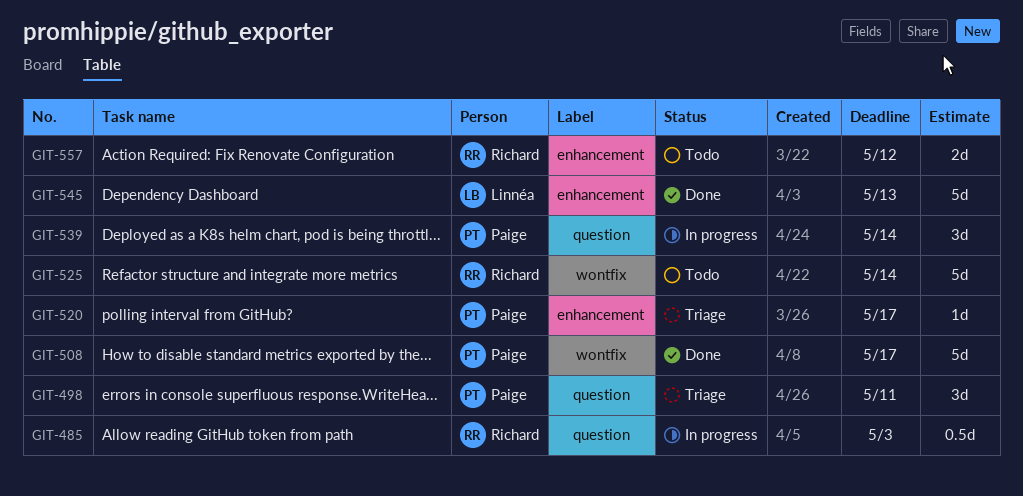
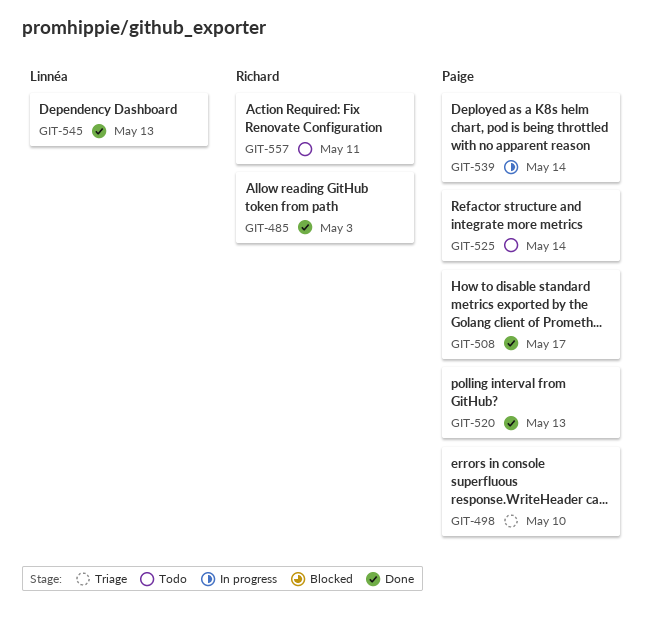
GIT-485, status: In progress -> Done
GIT-498, due: May 11 -> May 10
GIT-520, status: Triage -> Done
GIT-520, due: May 17 -> May 13
GIT-525, owner: Richard -> Paige
GIT-557, due: May 12 -> May 11

